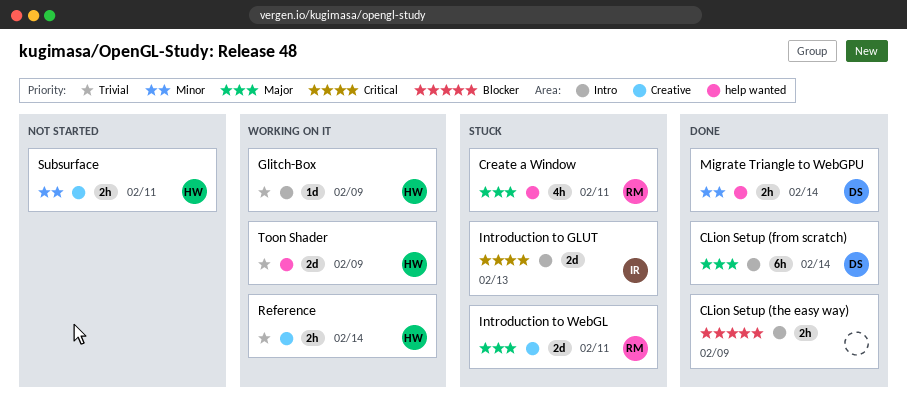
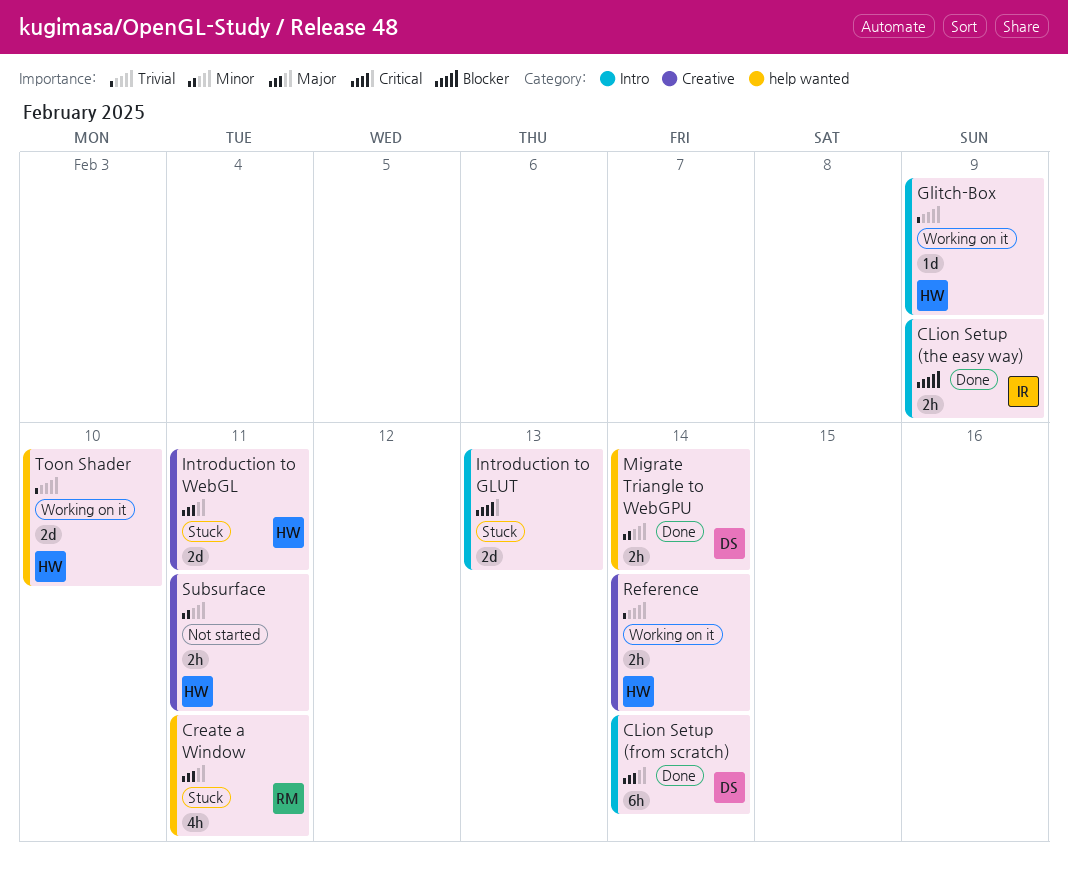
CLion Setup (the easy way), owner: none -> IR
Introduction to GLUT, owner: IR -> none
Introduction to WebGL, owner: RM -> HW
Toon Shader, due: Feb 9 -> Feb 10

